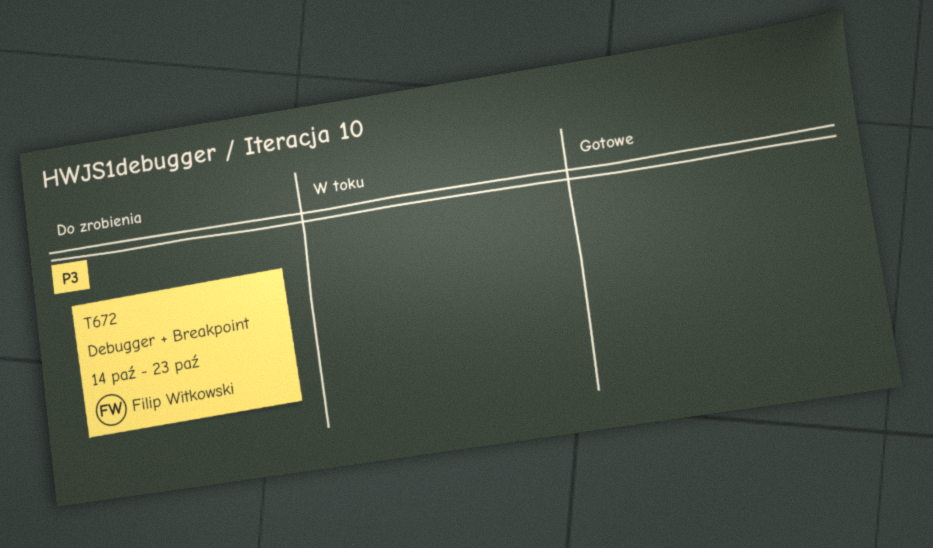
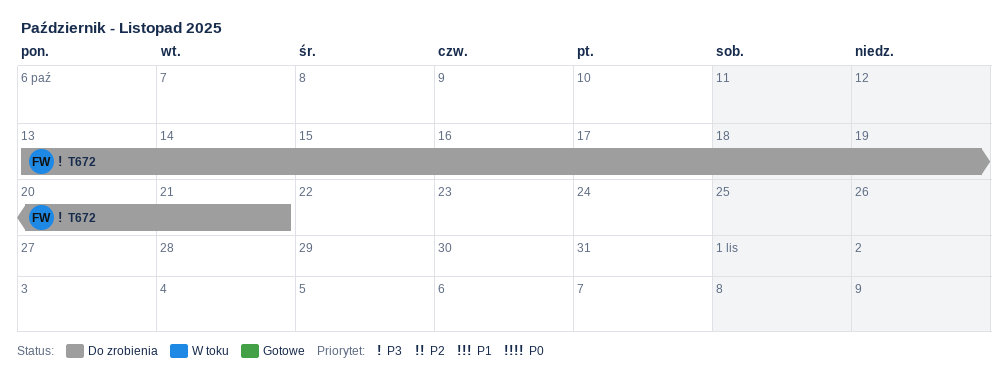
T672, start: Oct 14 -> Oct 13
T672, due: Oct 23 -> Oct 21

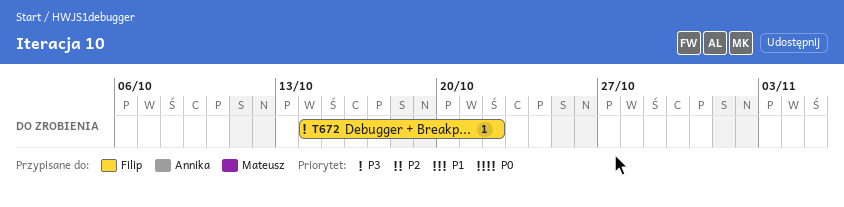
T672, start: Oct 13 -> Oct 14
T672, due: Oct 21 -> Oct 22

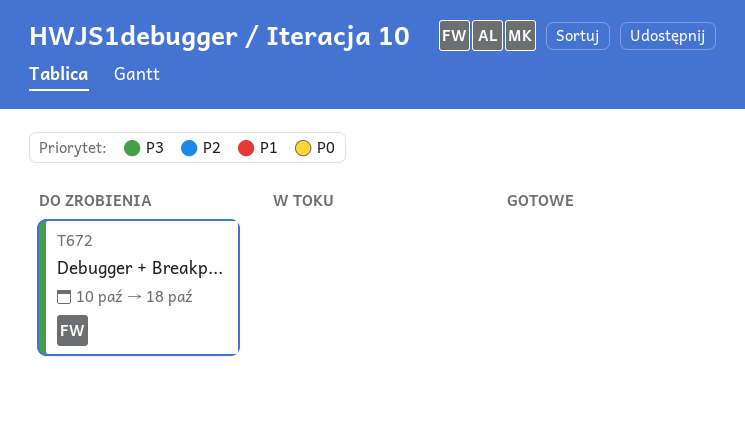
T672, start: Oct 14 -> Oct 10
T672, due: Oct 22 -> Oct 18

